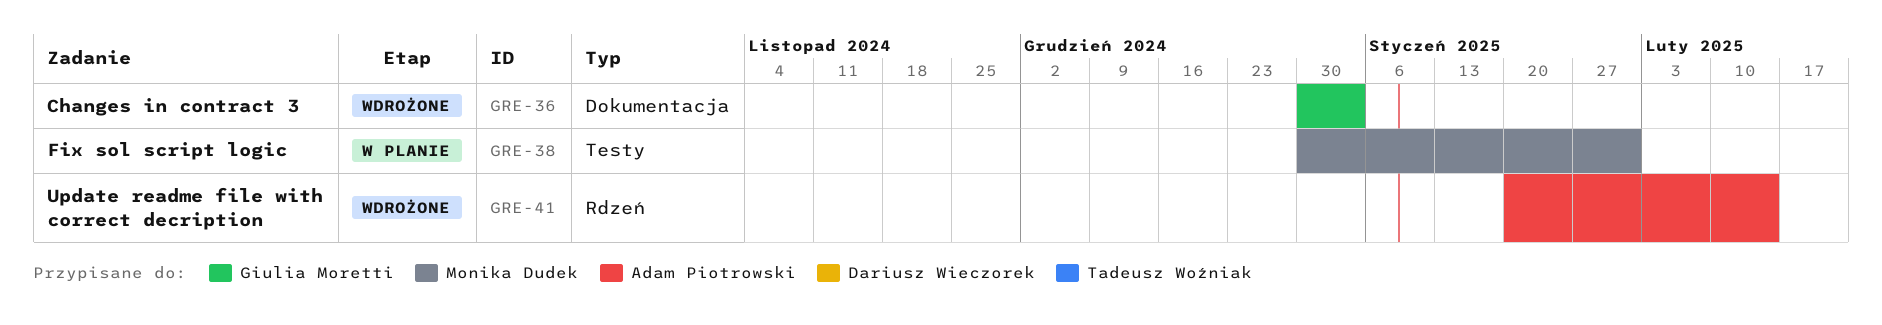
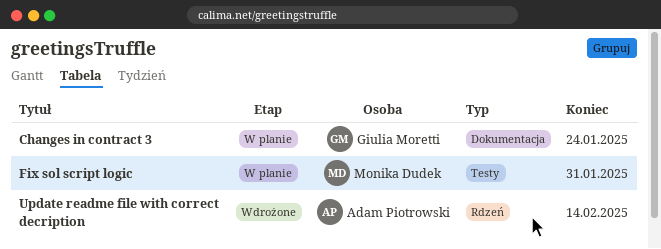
Changes in contract 3, status: Wdrożone -> W planie
Changes in contract 3, due: Jan 3 -> Jan 24

